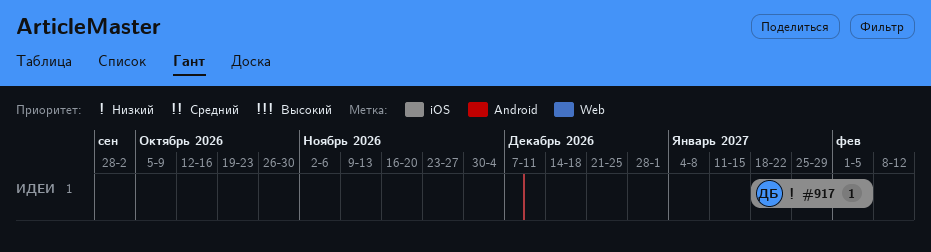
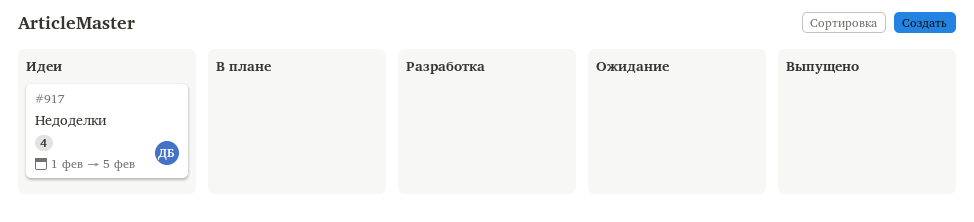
#917, estimate: 1 -> 4
#917, start: Jan 18 -> Feb 1

